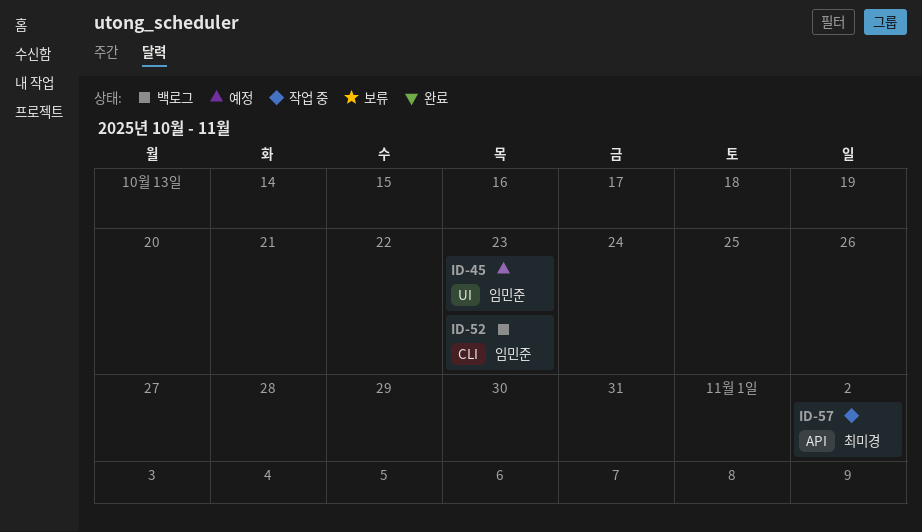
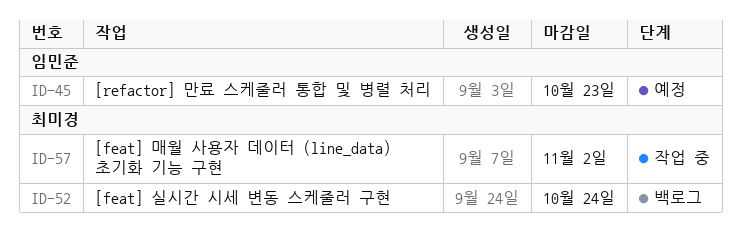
ID-52, owner: 임민준 -> 최미경
ID-52, due: Oct 23 -> Oct 24

